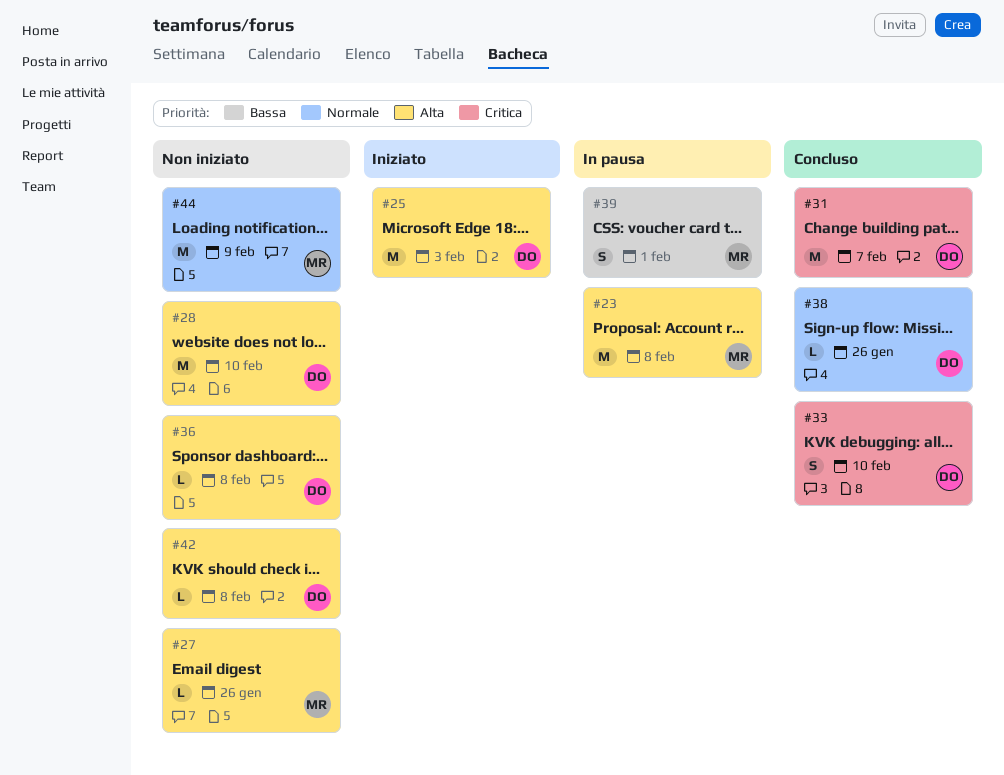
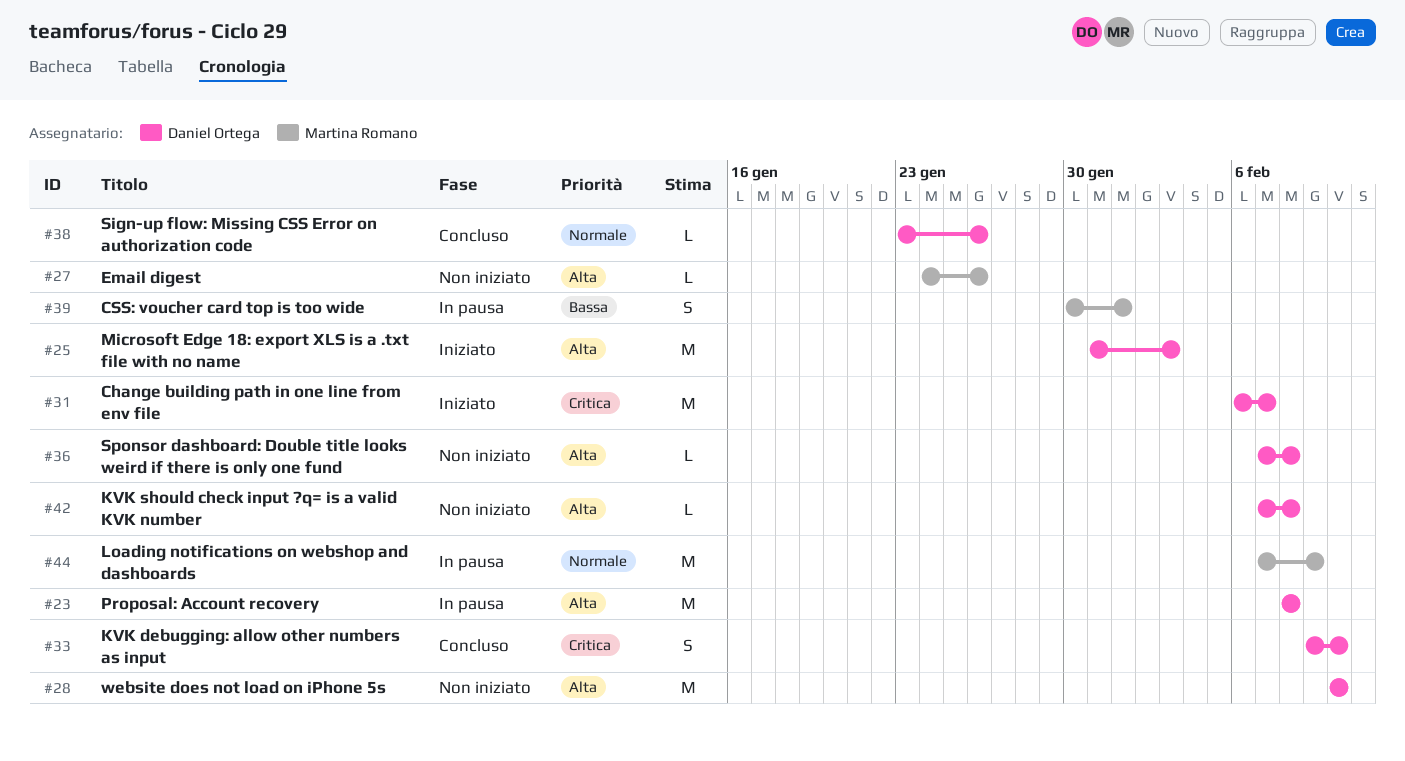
#23, owner: Martina Romano -> Daniel Ortega
#31, status: Concluso -> Iniziato
#44, status: Non iniziato -> In pausa

